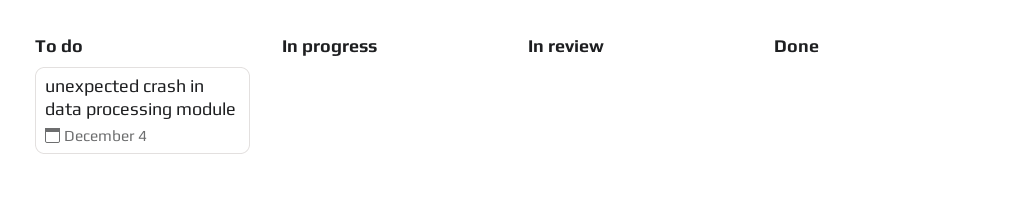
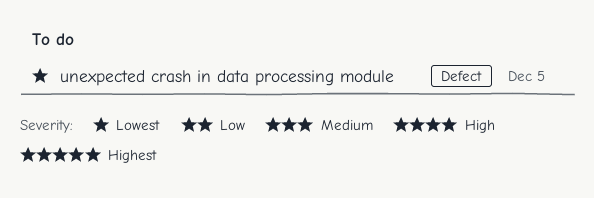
unexpected crash in data processing module, due: Dec 4 -> Dec 5

